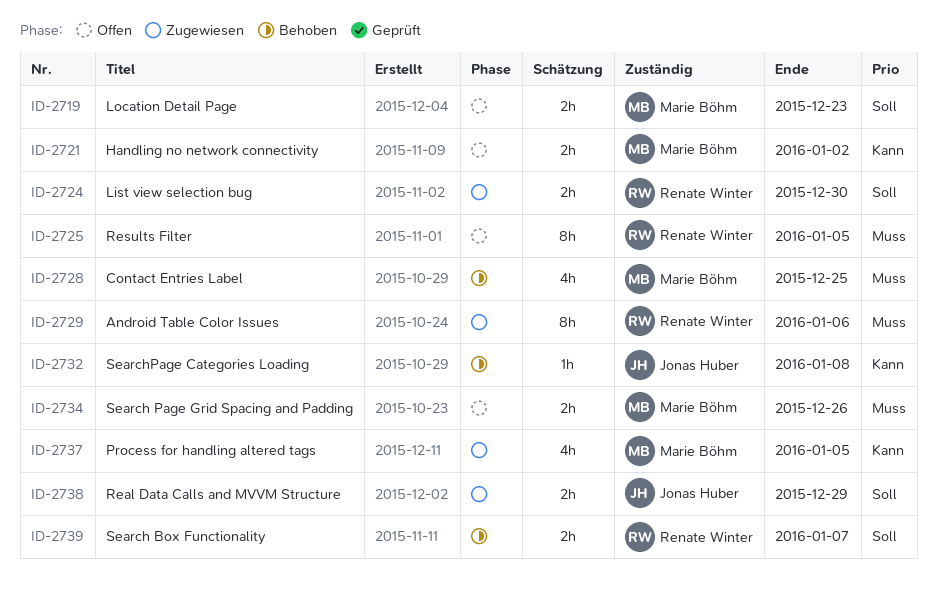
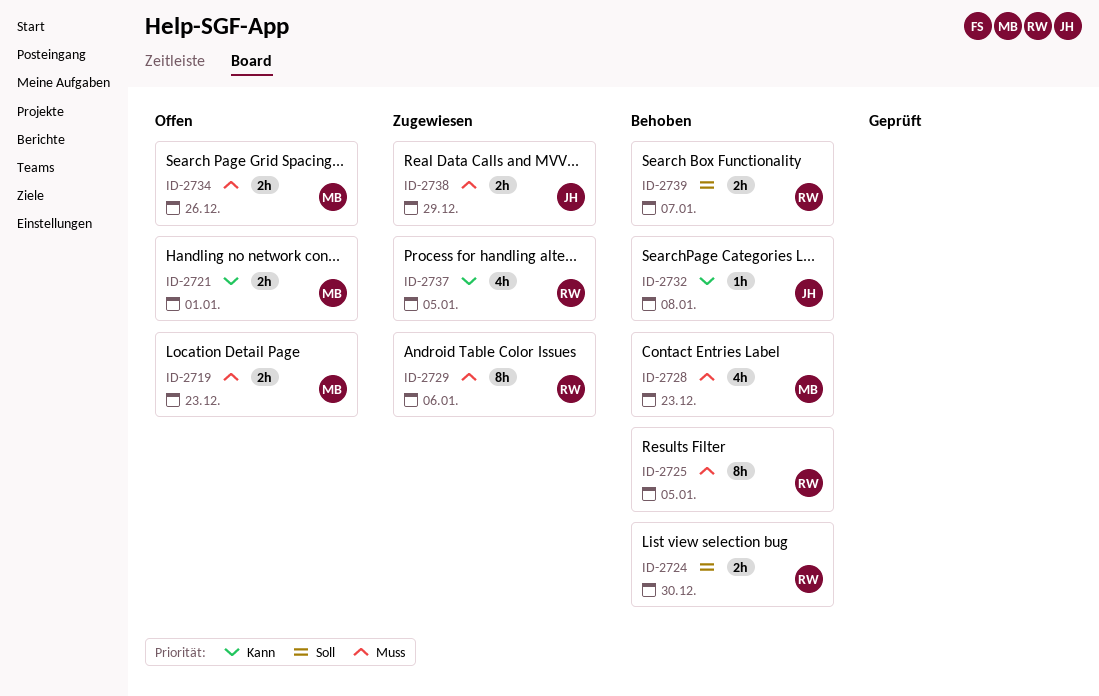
ID-2719, priority: Soll -> Muss
ID-2721, due: Jan 2 -> Jan 1
ID-2724, status: Zugewiesen -> Behoben
ID-2725, status: Offen -> Behoben
ID-2728, due: Dec 25 -> Dec 23
ID-2737, owner: Marie Böhm -> Renate Winter
ID-2738, priority: Soll -> Muss

